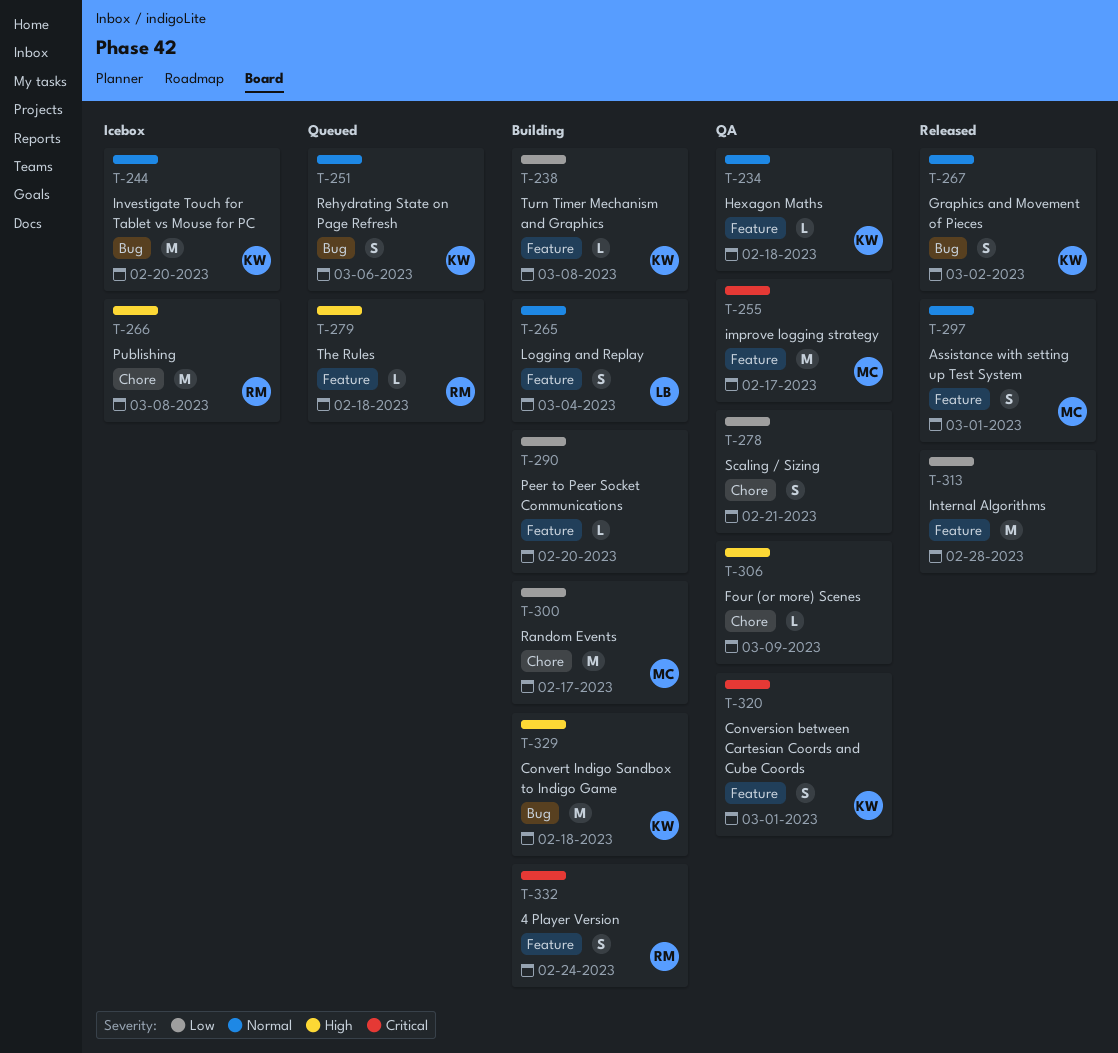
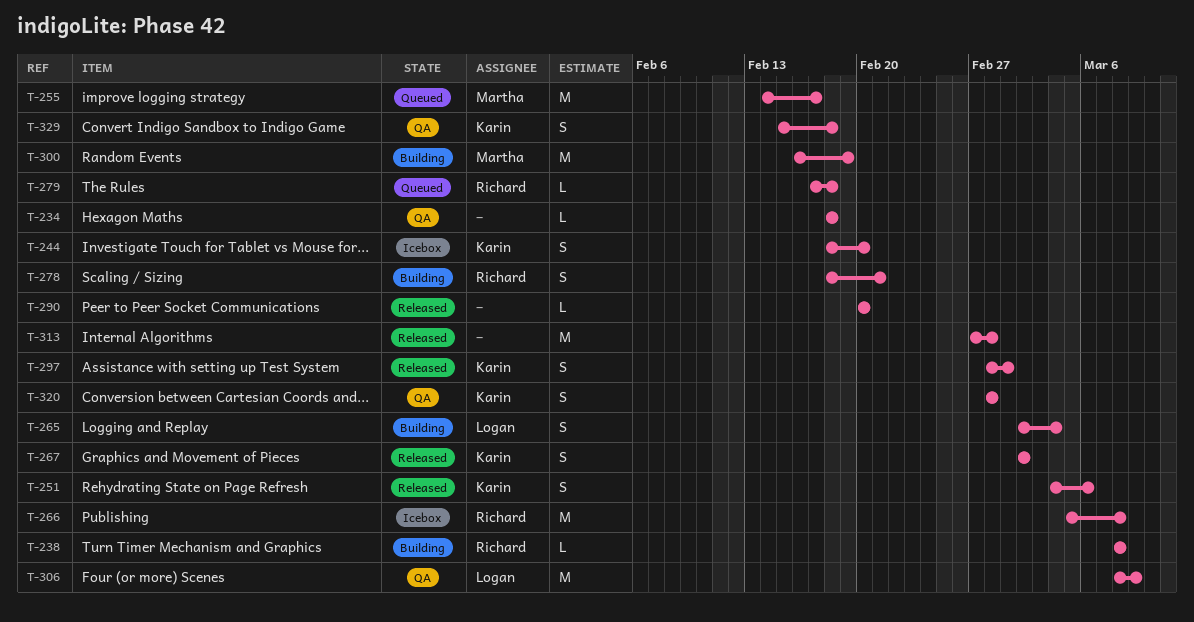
T-234, owner: Karin -> none
T-238, owner: Karin -> Richard
T-244, estimate: M -> S
T-251, status: Queued -> Released
T-255, status: QA -> Queued
T-278, status: QA -> Building
T-278, owner: none -> Richard
T-290, status: Building -> Released
T-297, owner: Martha -> Karin
T-300, due: Feb 17 -> Feb 19
T-306, owner: none -> Logan
T-306, estimate: L -> M
T-320, due: Mar 1 -> Feb 28
T-329, status: Building -> QA
T-329, estimate: M -> S
T-332: present -> none

